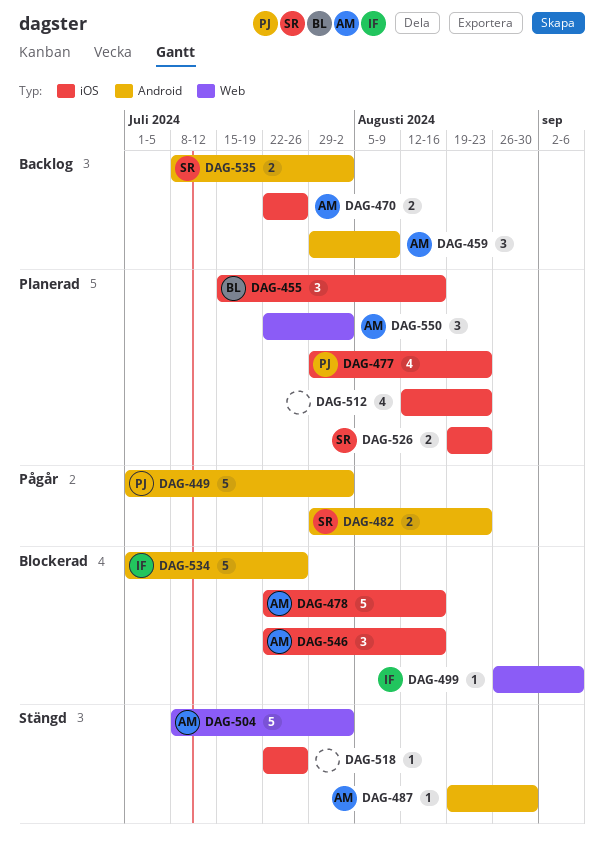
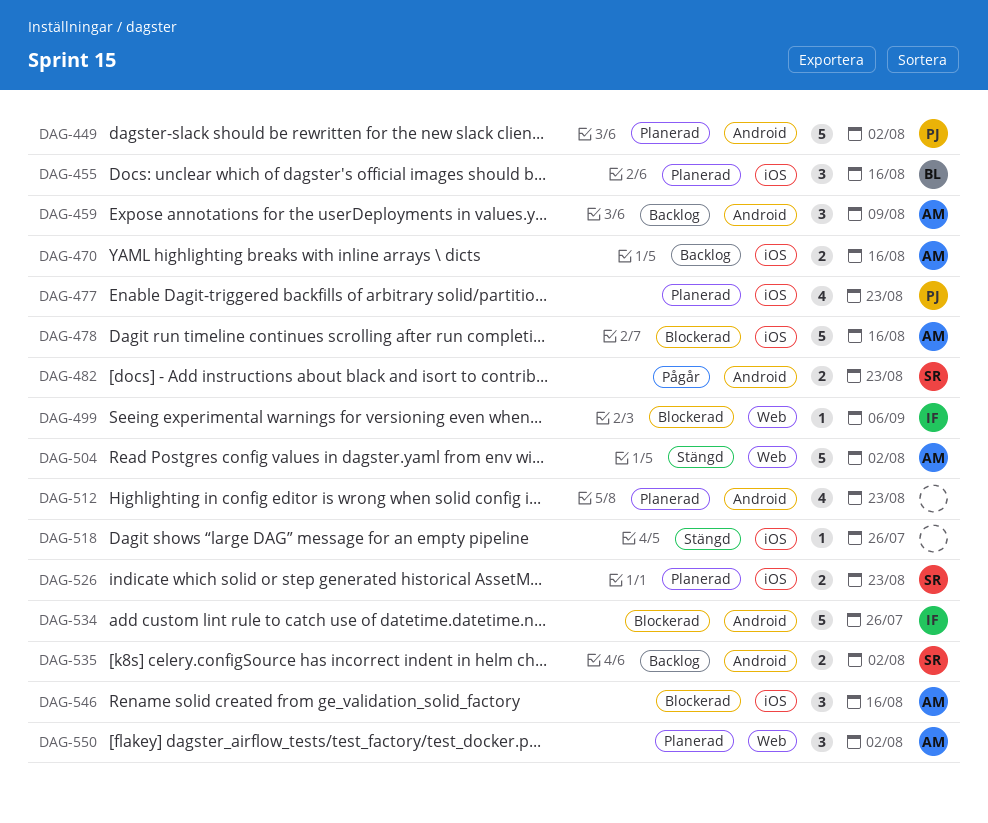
DAG-449, status: Pågår -> Planerad
DAG-470, due: Jul 26 -> Aug 16
DAG-487: present -> none
DAG-512, label: iOS -> Android

